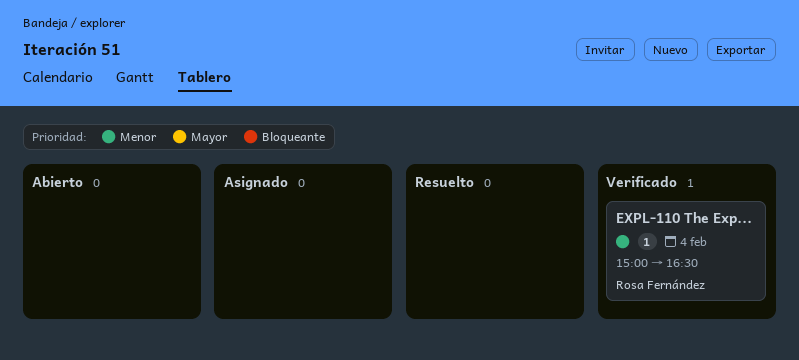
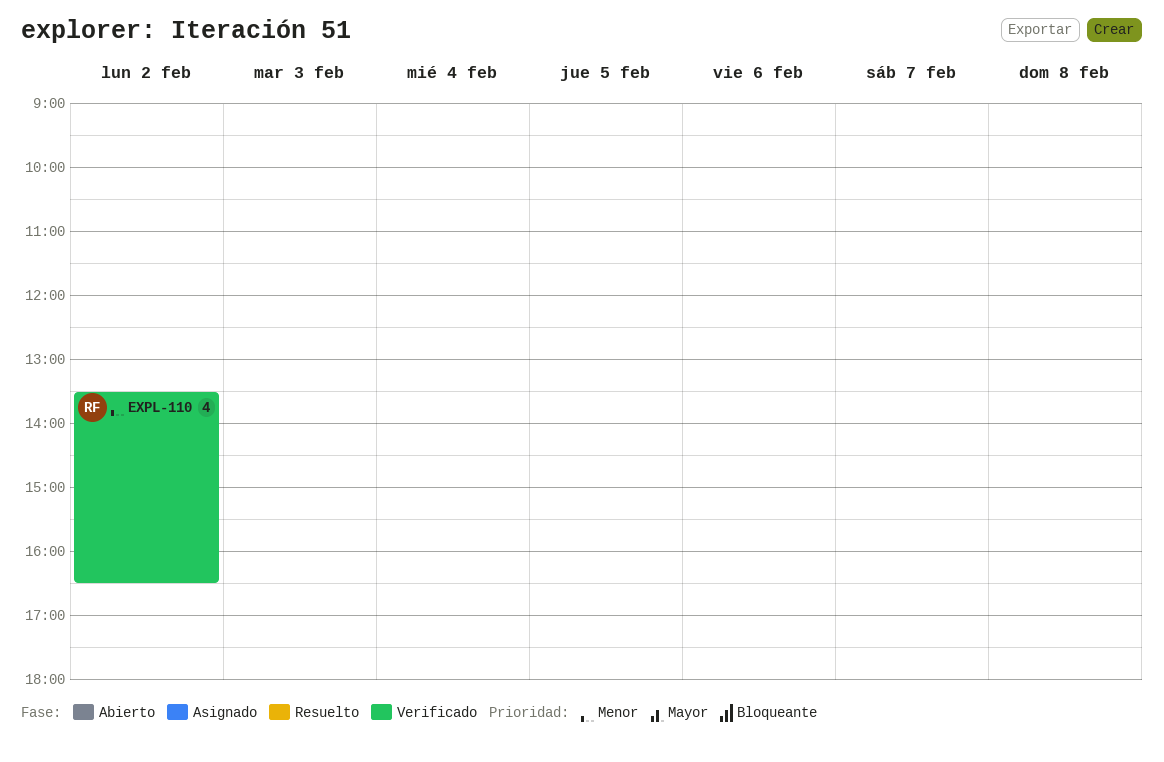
EXPL-110, estimate: 1 -> 4
EXPL-110, day: Feb 4 -> Feb 2
EXPL-110, begins: 15:00 -> 13:30

